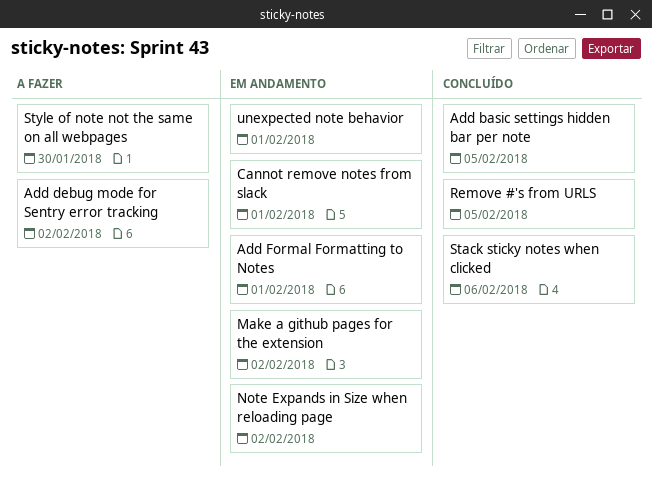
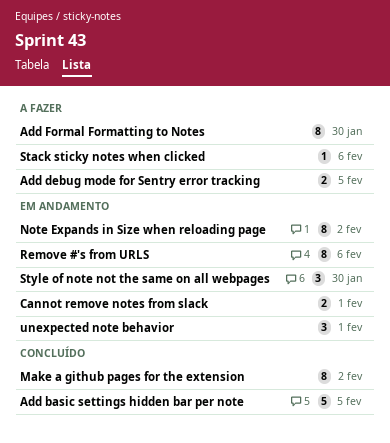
Add debug mode for Sentry error tracking, due: Feb 2 -> Feb 5
Add Formal Formatting to Notes, status: Em andamento -> A fazer
Add Formal Formatting to Notes, due: Feb 1 -> Jan 30
Make a github pages for the extension, status: Em andamento -> Concluído
Remove #'s from URLS, status: Concluído -> Em andamento
Remove #'s from URLS, due: Feb 5 -> Feb 6
Stack sticky notes when clicked, status: Concluído -> A fazer
Style of note not the same on all webpages, status: A fazer -> Em andamento

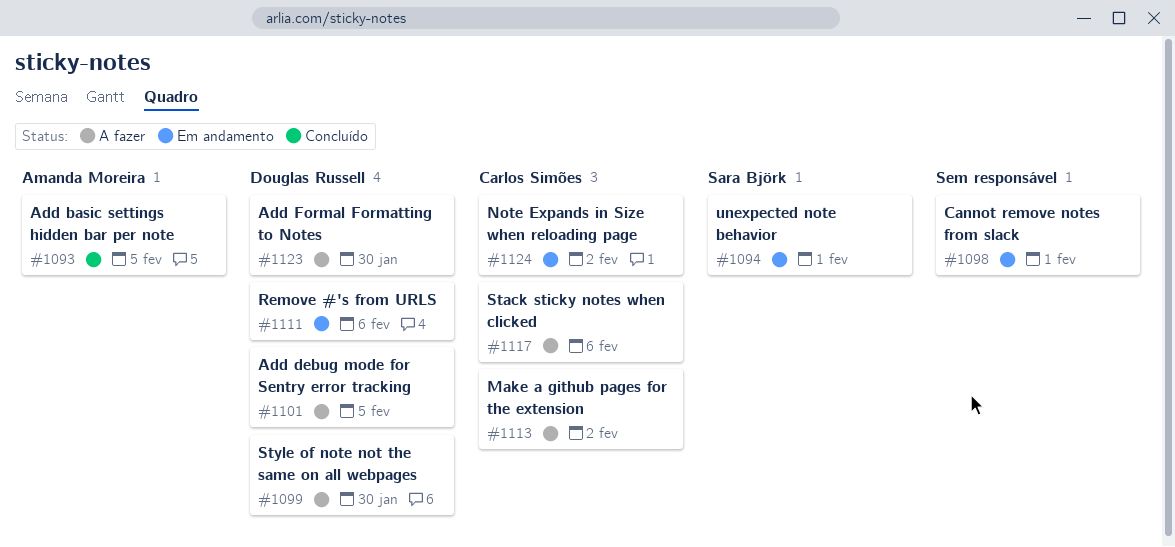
Make a github pages for the extension, status: Concluído -> A fazer
Style of note not the same on all webpages, status: Em andamento -> A fazer

